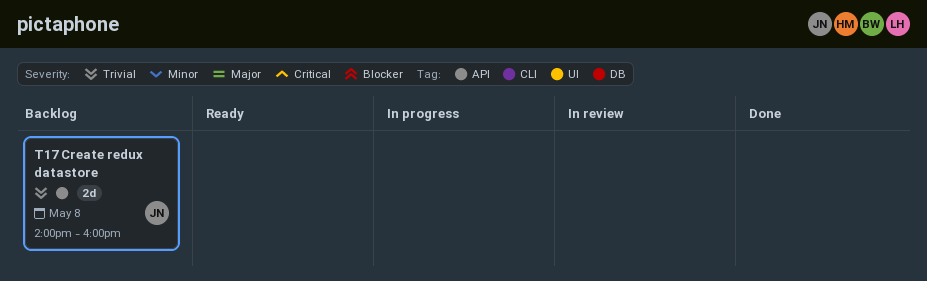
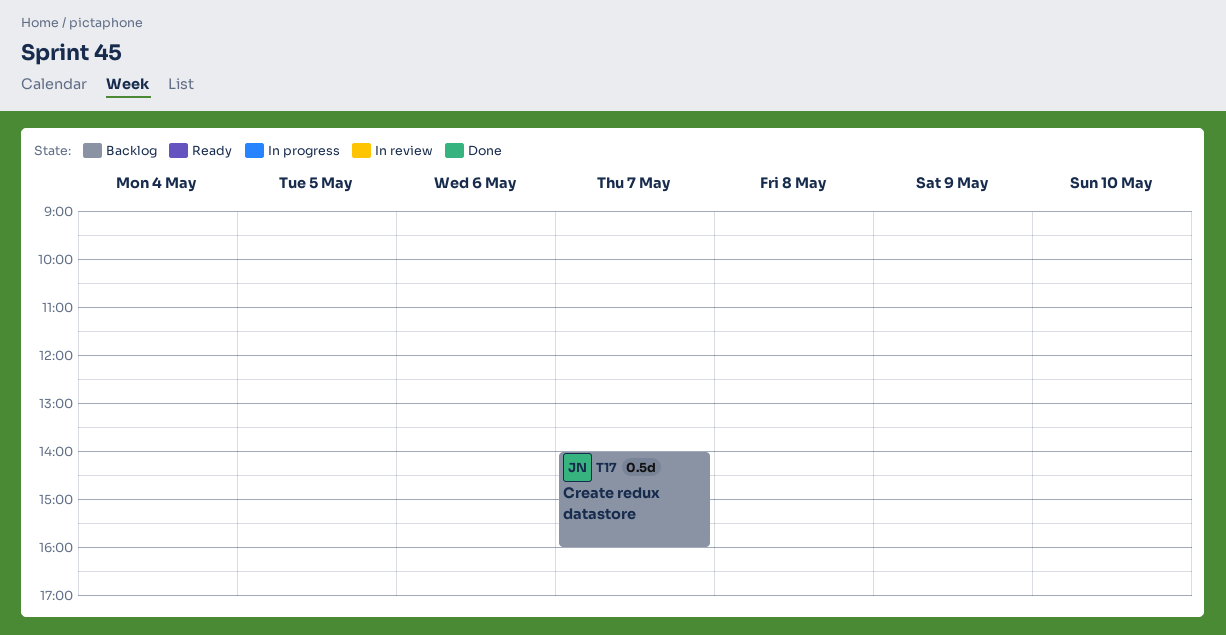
T17, estimate: 2d -> 0.5d
T17, day: May 8 -> May 7

